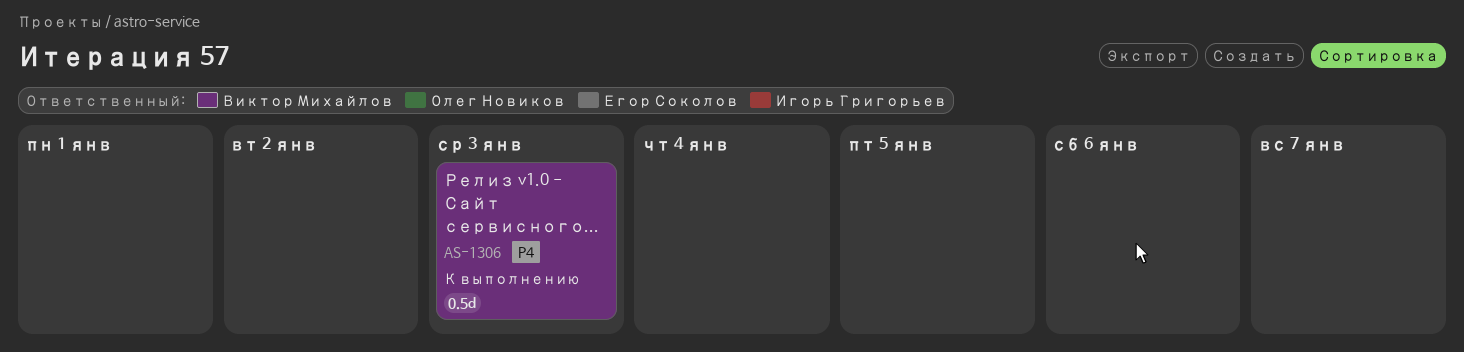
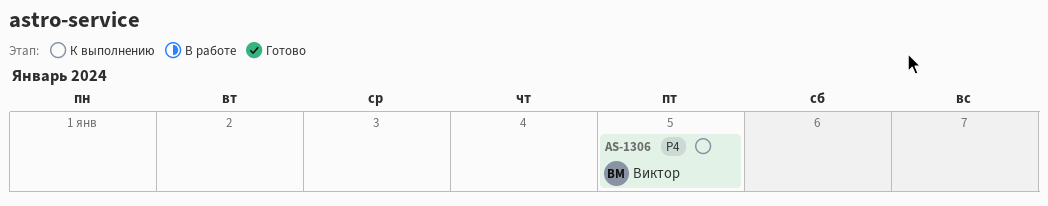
AS-1306, due: Jan 3 -> Jan 5

